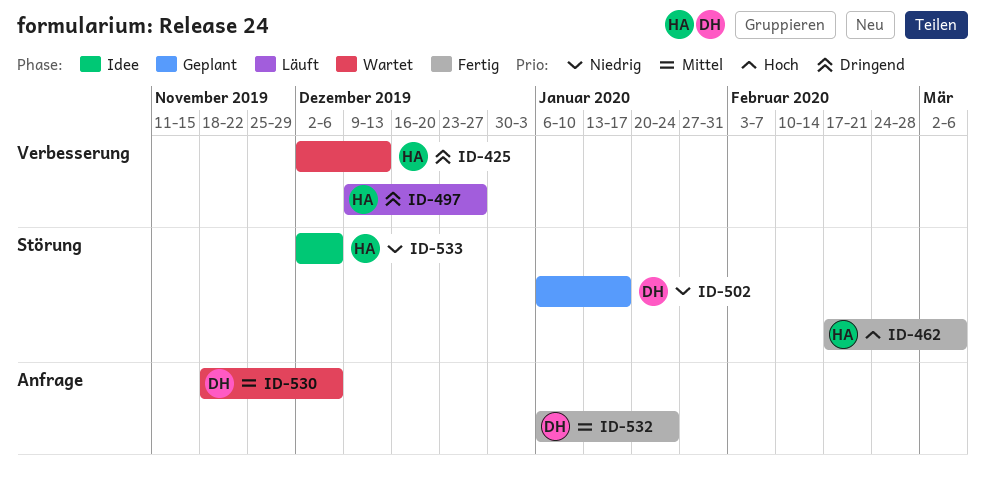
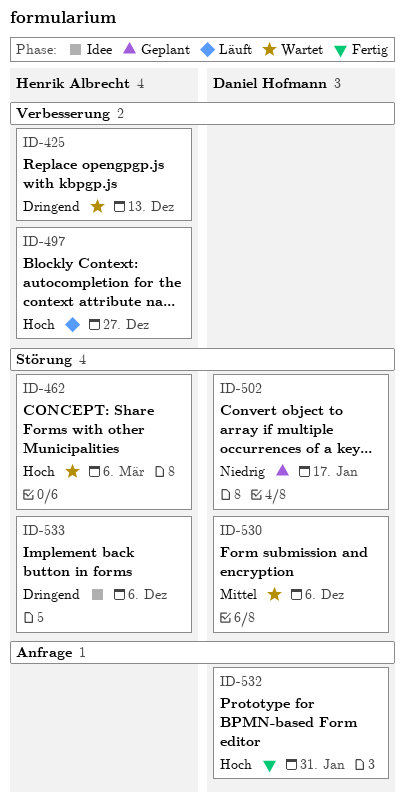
ID-462, status: Fertig -> Wartet
ID-497, priority: Dringend -> Hoch
ID-530, label: Anfrage -> Störung
ID-532, priority: Mittel -> Hoch
ID-532, due: Jan 24 -> Jan 31
ID-533, priority: Niedrig -> Dringend

